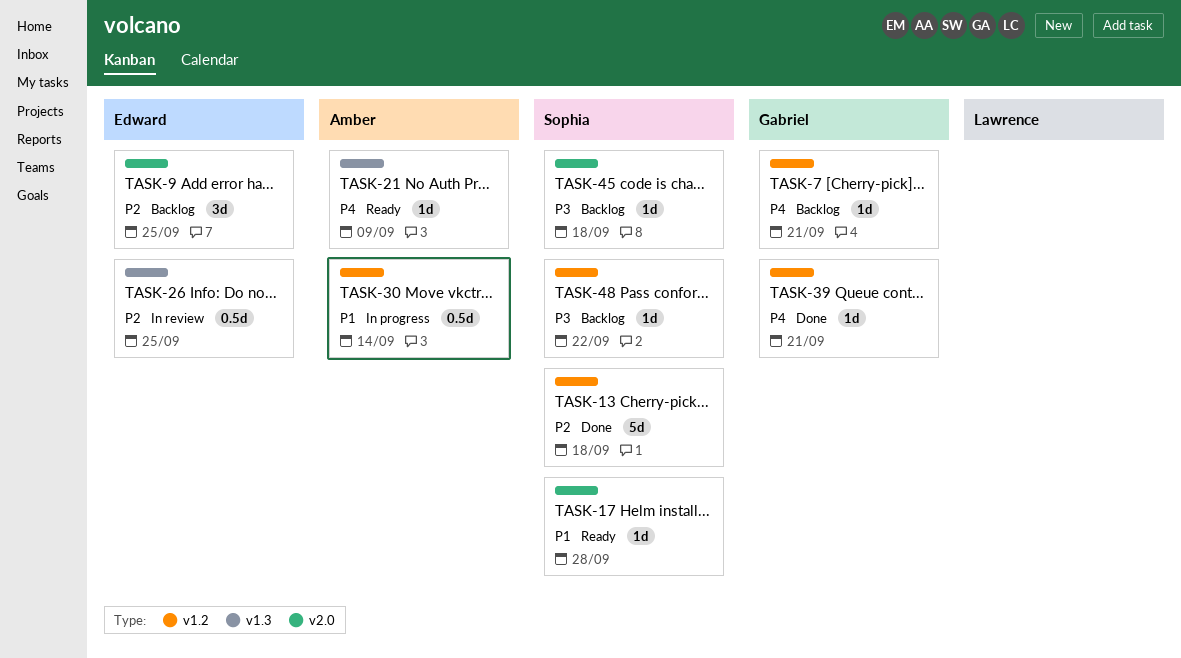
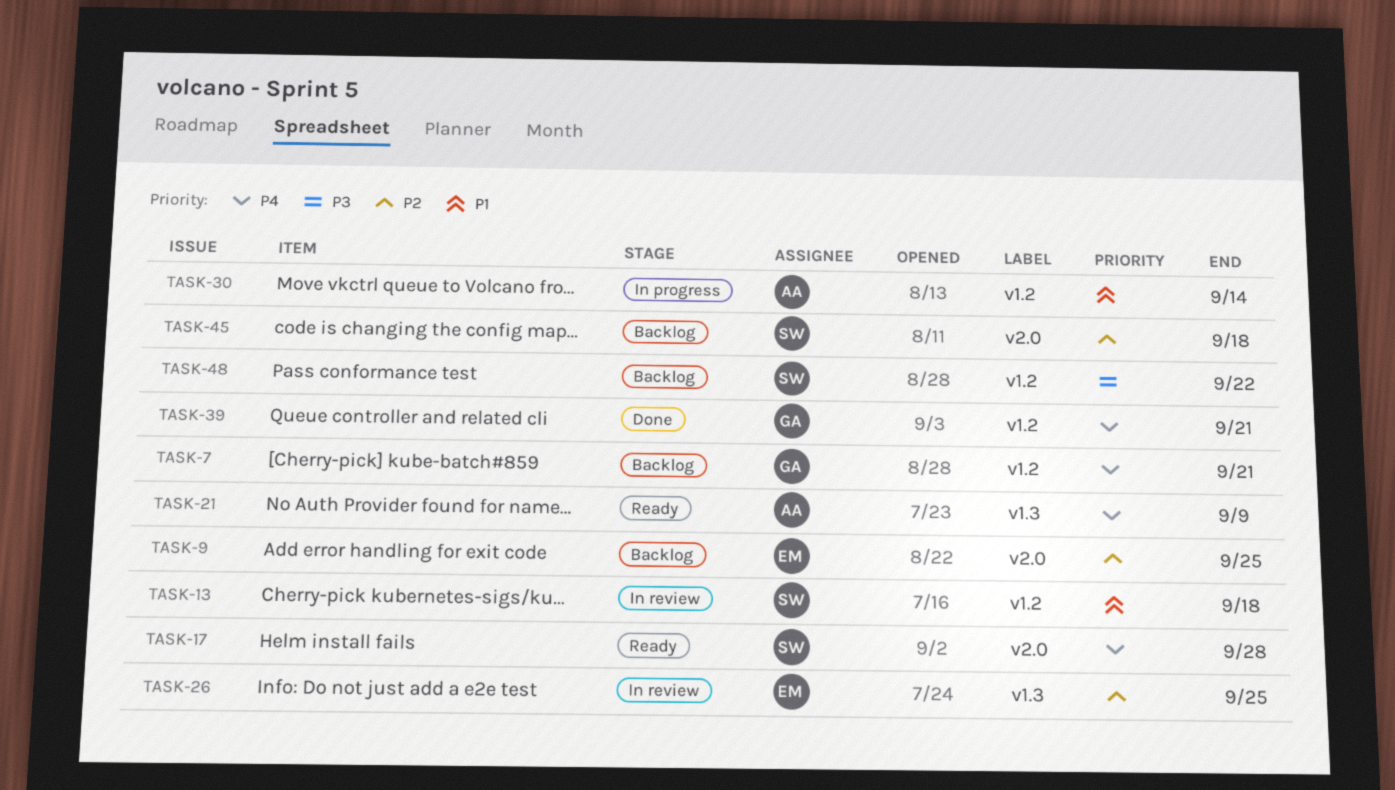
TASK-13, status: Done -> In review
TASK-13, priority: P2 -> P1
TASK-17, priority: P1 -> P4
TASK-45, priority: P3 -> P2

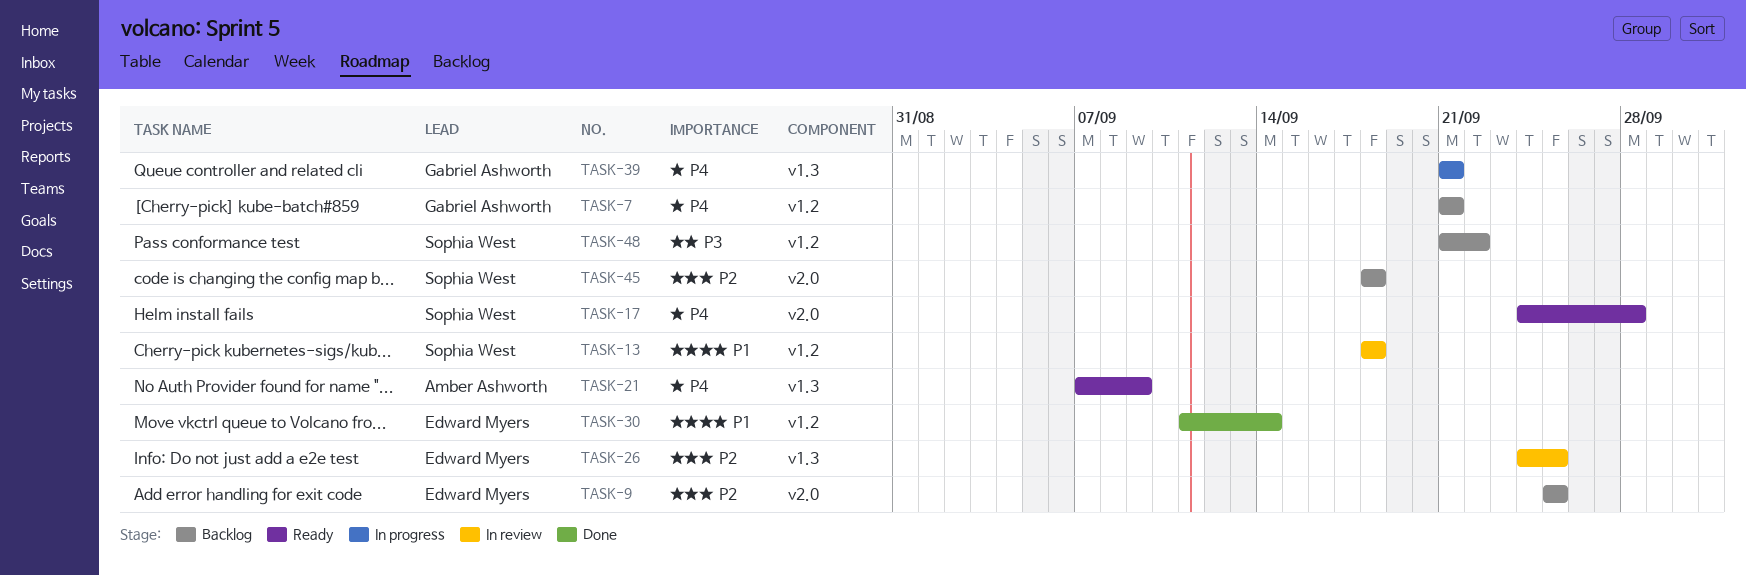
TASK-30, status: In progress -> Done
TASK-30, owner: Amber Ashworth -> Edward Myers
TASK-39, status: Done -> In progress
TASK-39, label: v1.2 -> v1.3

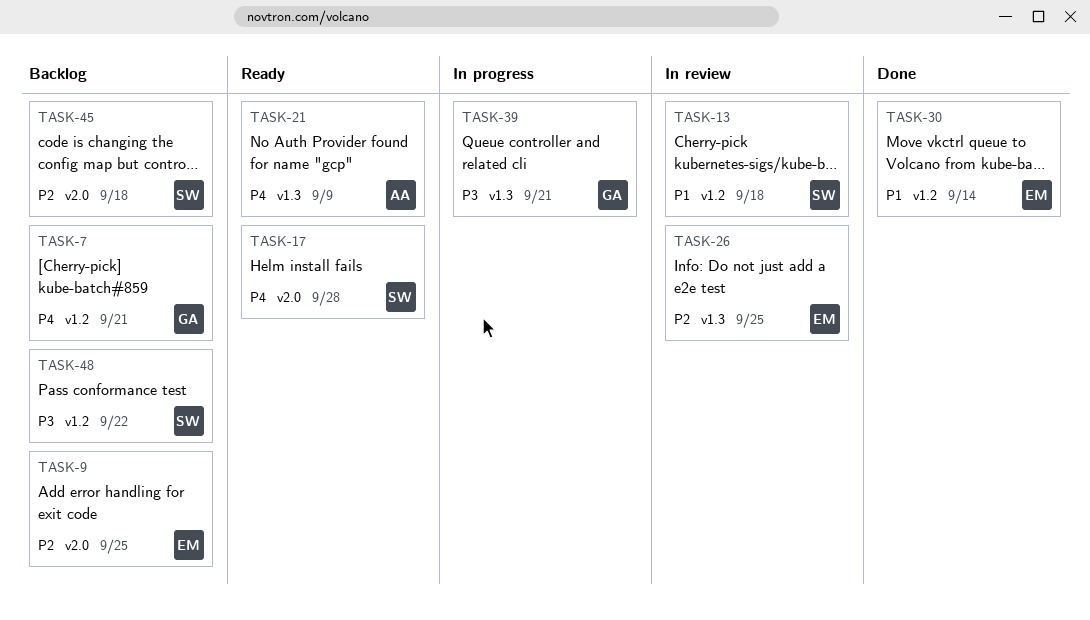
TASK-39, priority: P4 -> P3

